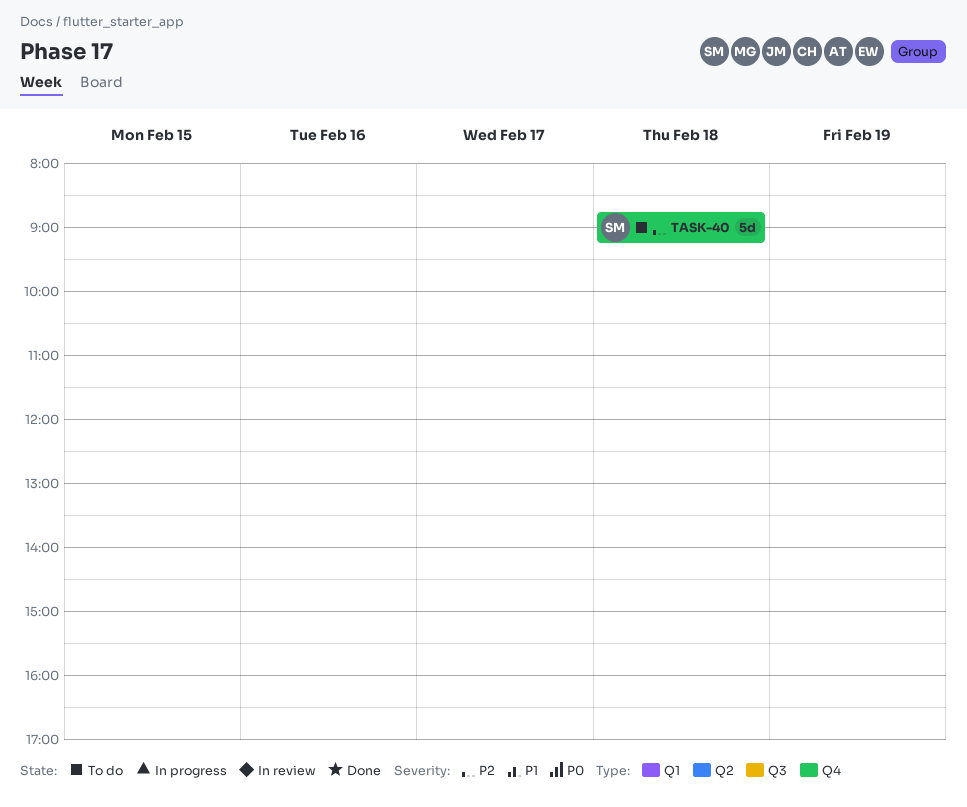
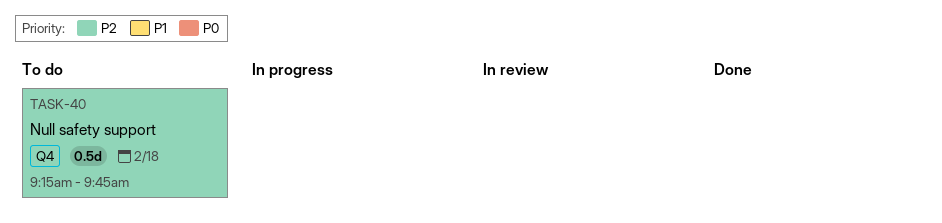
TASK-40, estimate: 5d -> 0.5d
TASK-40, begins: 08:45 -> 09:15
TASK-40, ends: 09:15 -> 09:45

